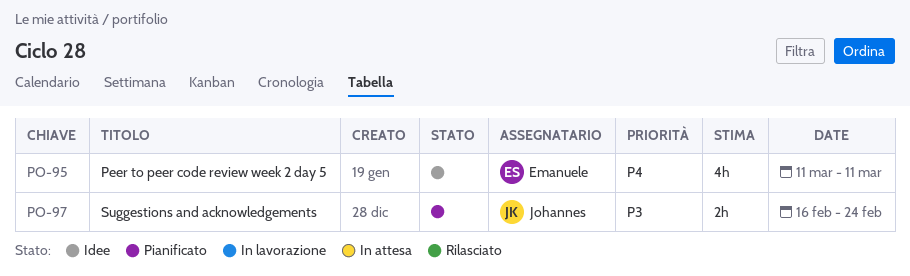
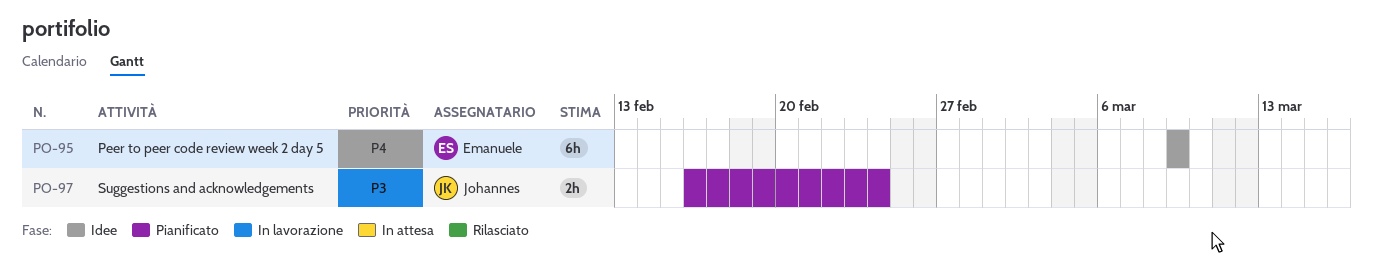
PO-95, estimate: 4h -> 6h
PO-95, start: Mar 11 -> Mar 9
PO-95, due: Mar 11 -> Mar 9

